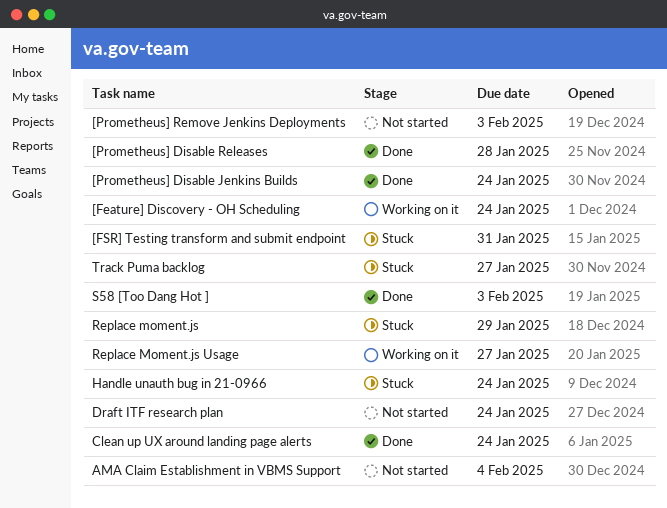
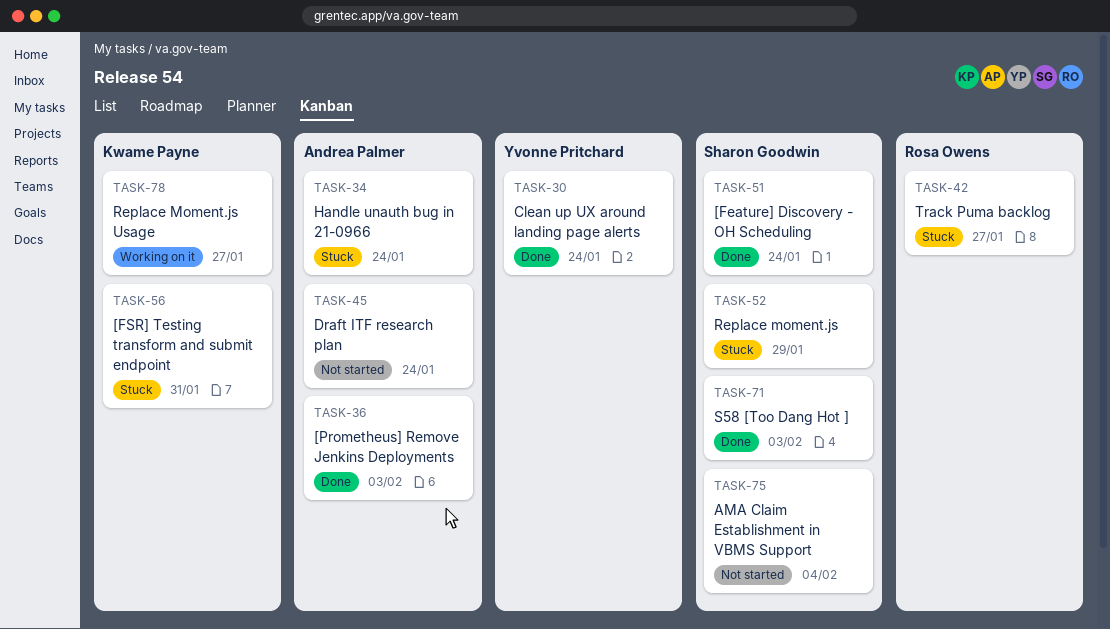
[Feature] Discovery - OH Scheduling, status: Working on it -> Done
[Prometheus] Disable Jenkins Builds: present -> none
[Prometheus] Disable Releases: present -> none
[Prometheus] Remove Jenkins Deployments, status: Not started -> Done

